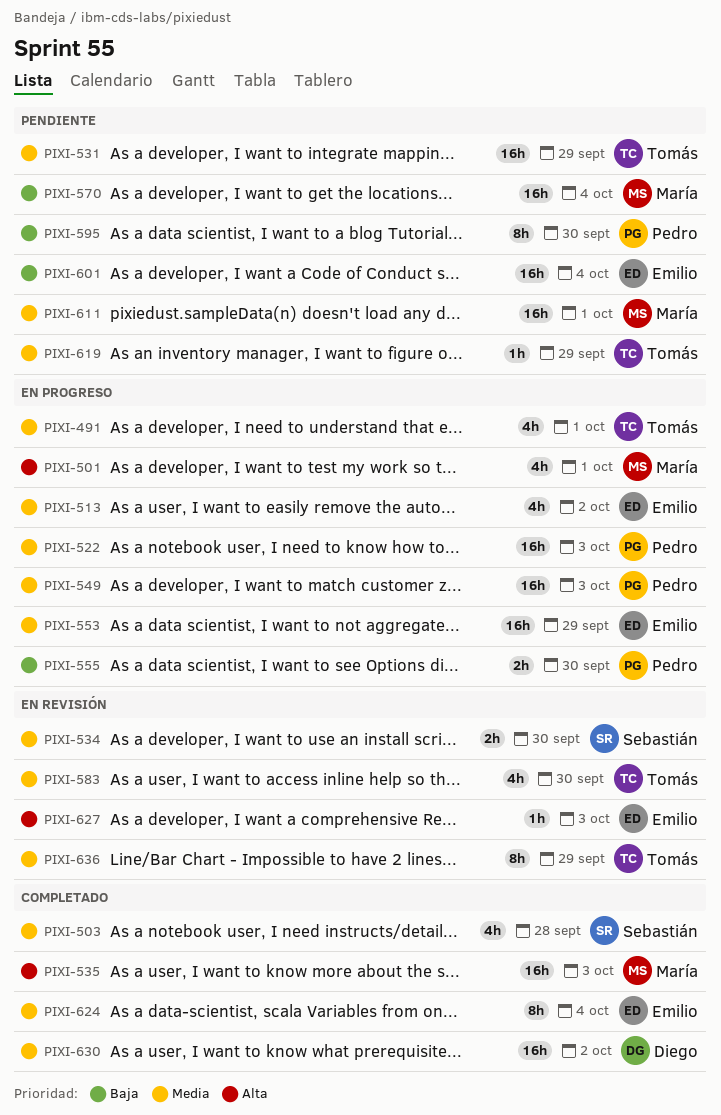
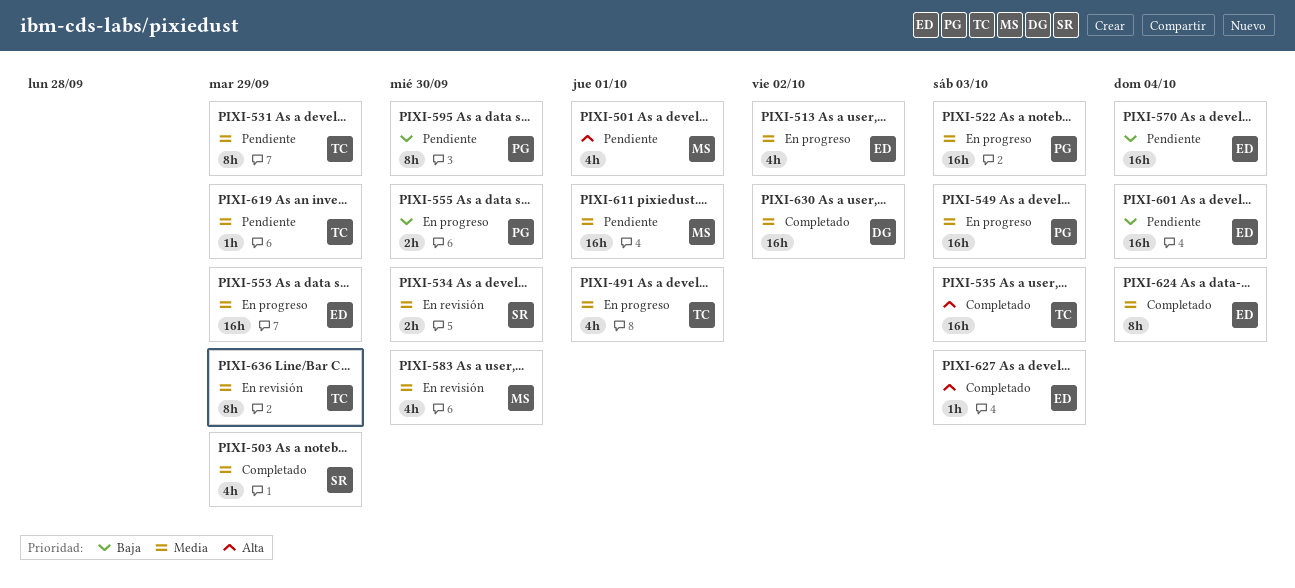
PIXI-501, status: En progreso -> Pendiente
PIXI-503, due: Sep 28 -> Sep 29
PIXI-531, estimate: 16h -> 8h
PIXI-535, owner: María -> Tomás
PIXI-570, owner: María -> Emilio
PIXI-583, owner: Tomás -> María
PIXI-627, status: En revisión -> Completado

